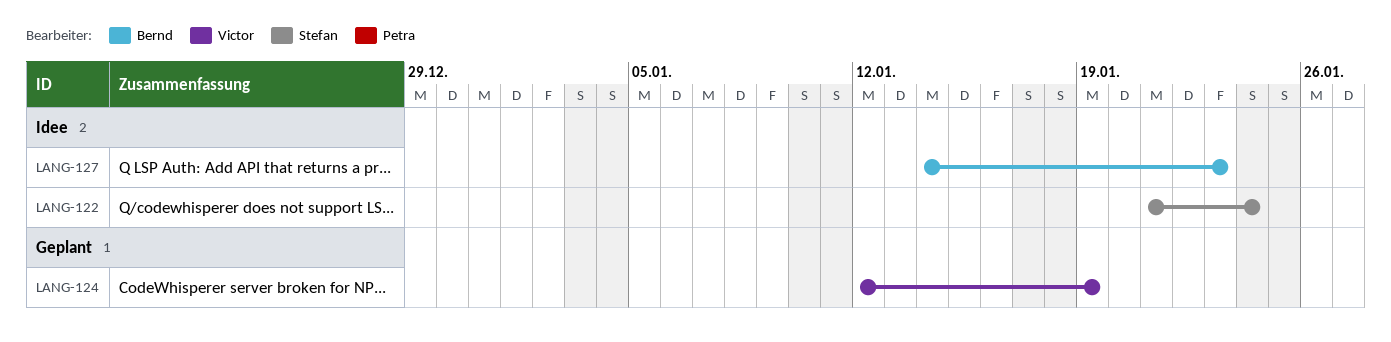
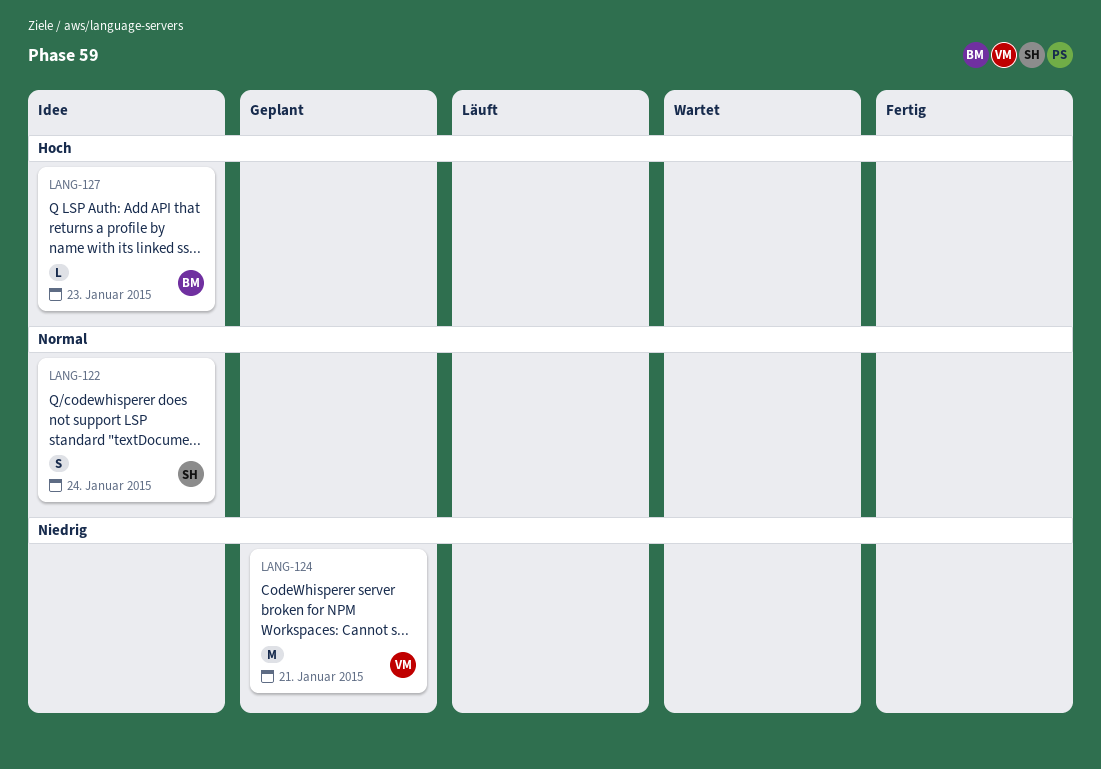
LANG-124, due: Jan 19 -> Jan 21

